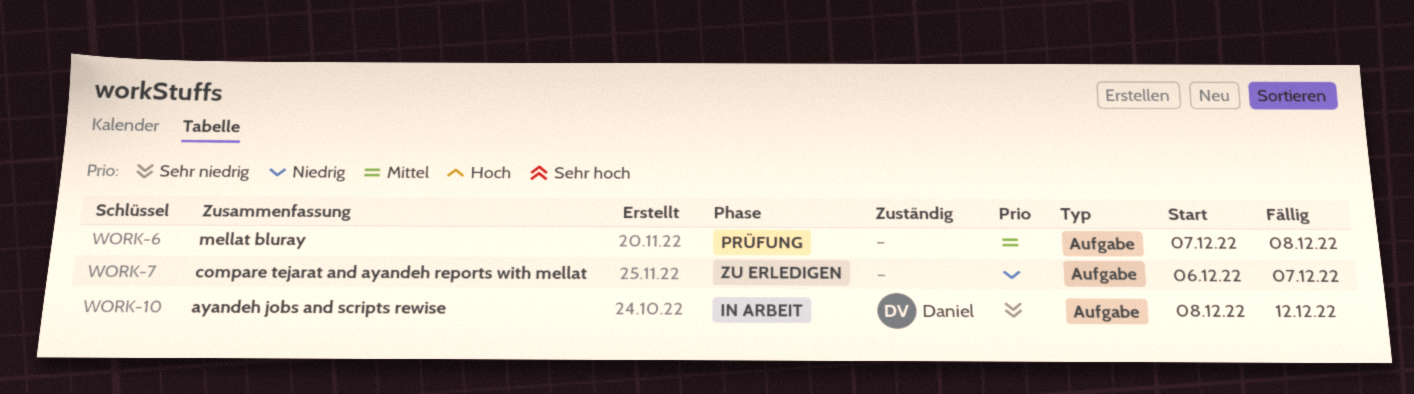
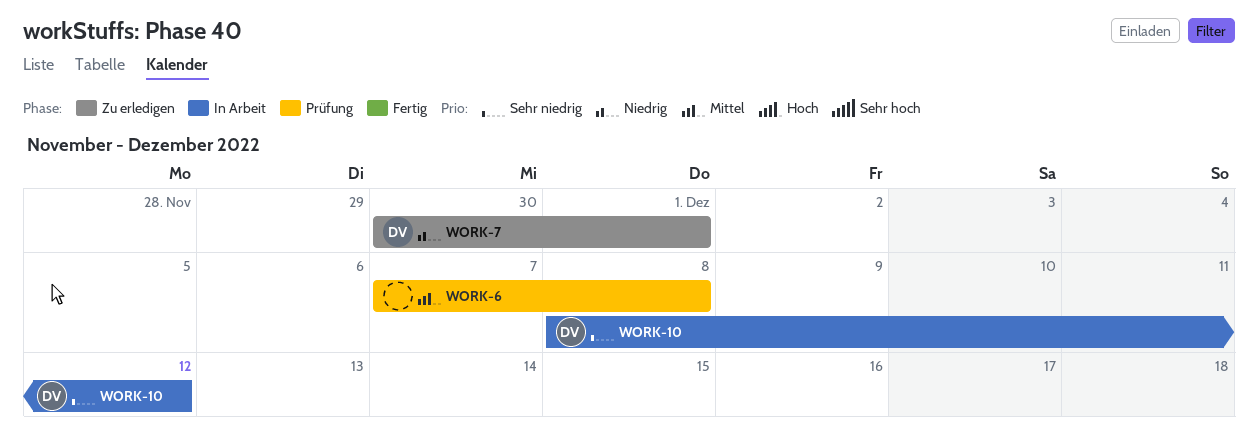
WORK-7, owner: none -> Daniel
WORK-7, start: Dec 6 -> Nov 30
WORK-7, due: Dec 7 -> Dec 1

